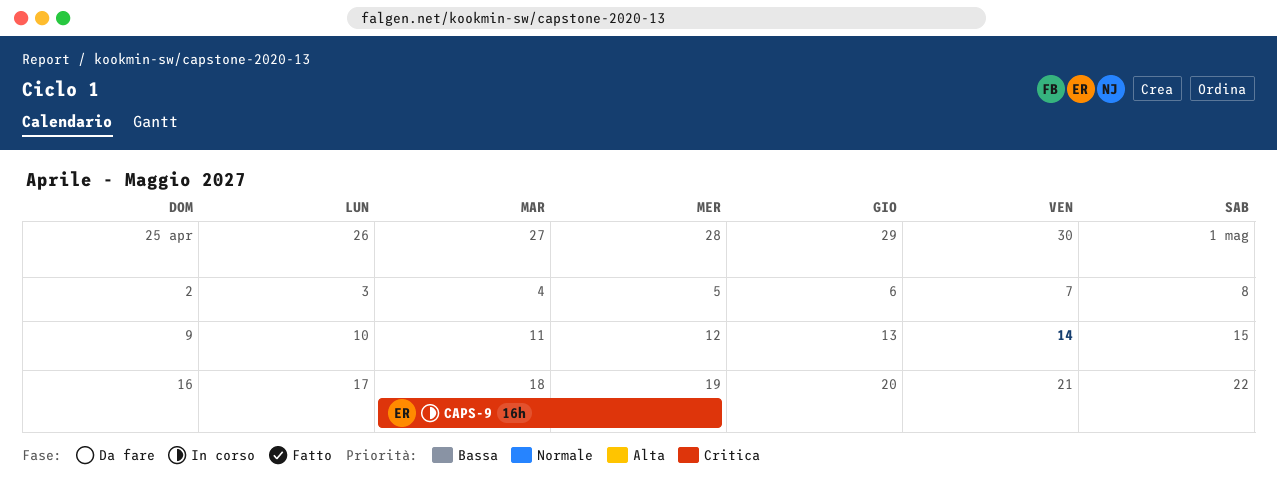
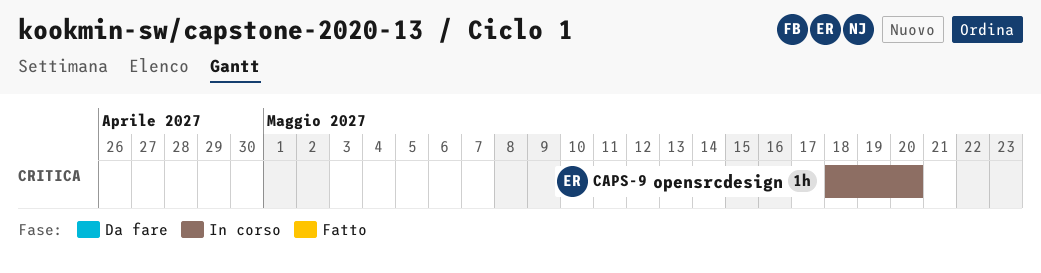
CAPS-9, estimate: 16h -> 1h
CAPS-9, due: May 19 -> May 20

